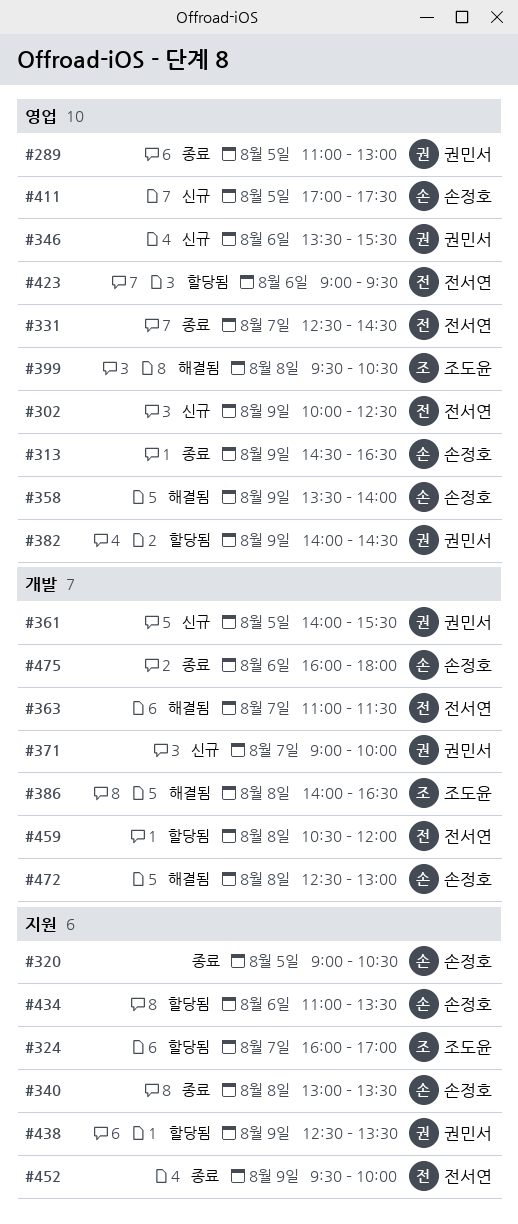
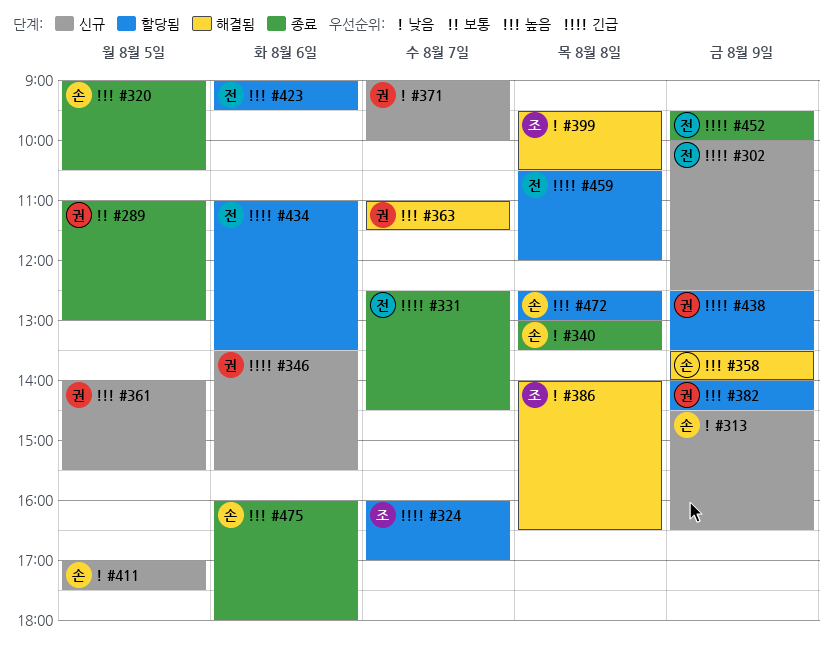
#313, status: 종료 -> 신규
#363, owner: 전서연 -> 권민서
#434, owner: 손정호 -> 전서연
#472, status: 해결됨 -> 할당됨

